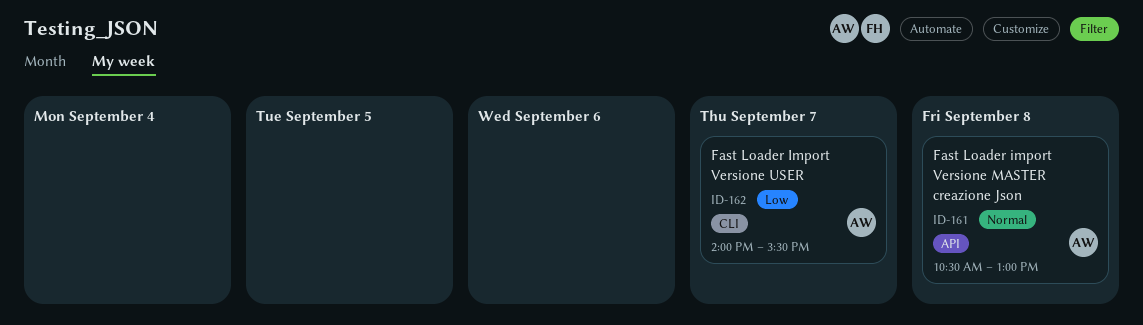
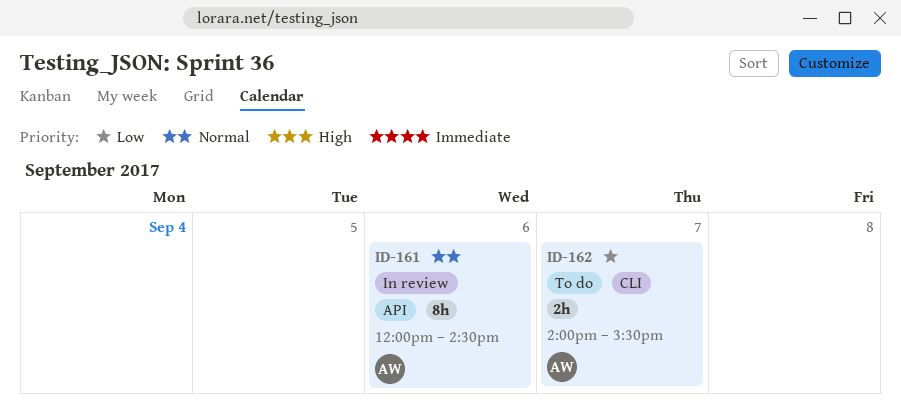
ID-161, day: Sep 8 -> Sep 6
ID-161, begins: 10:30 -> 12:00
ID-161, ends: 13:00 -> 14:30

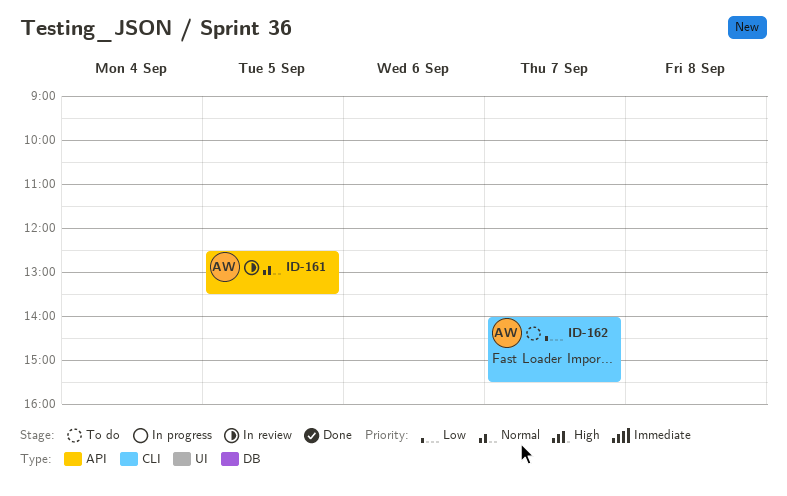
ID-161, day: Sep 6 -> Sep 5
ID-161, begins: 12:00 -> 12:30
ID-161, ends: 14:30 -> 13:30

